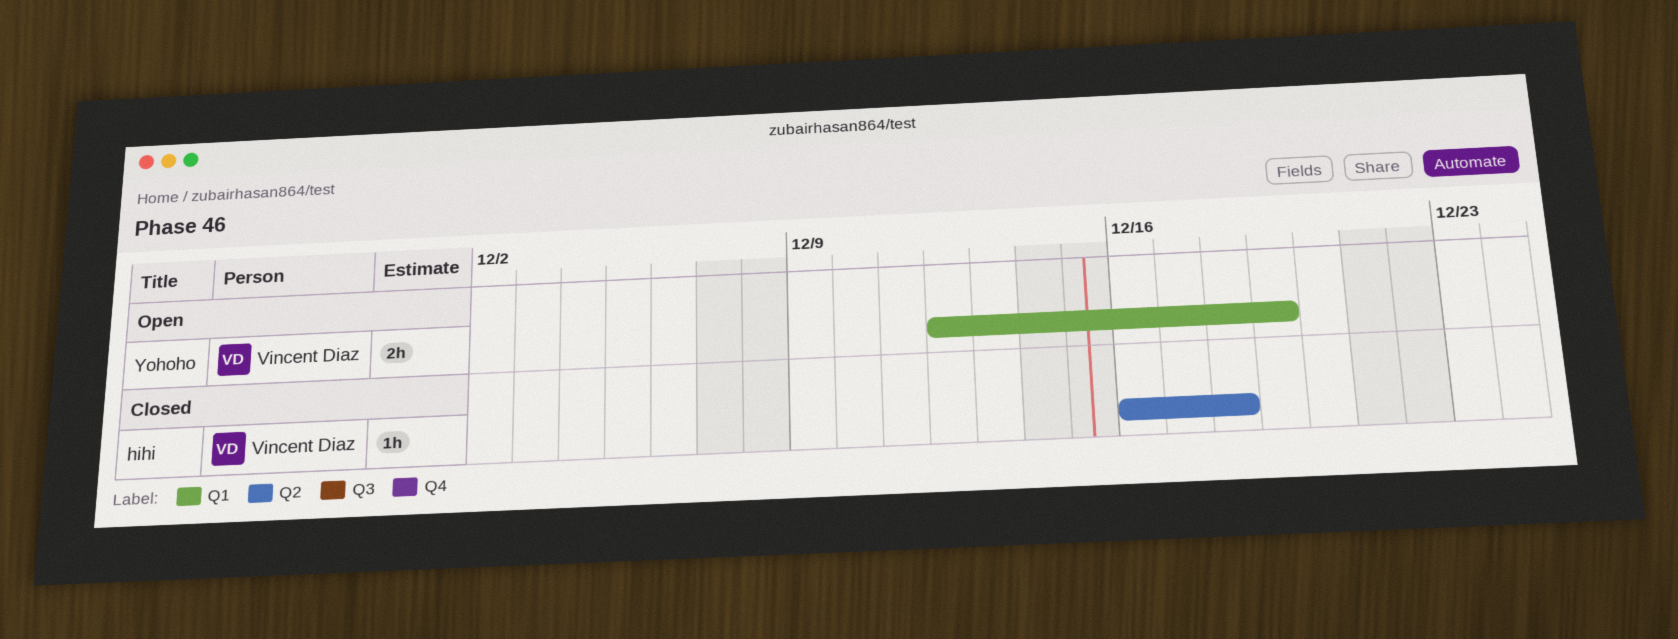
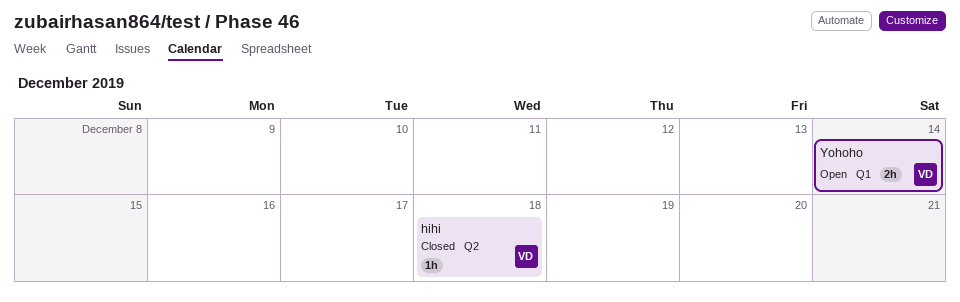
Yohoho, due: Dec 19 -> Dec 14

